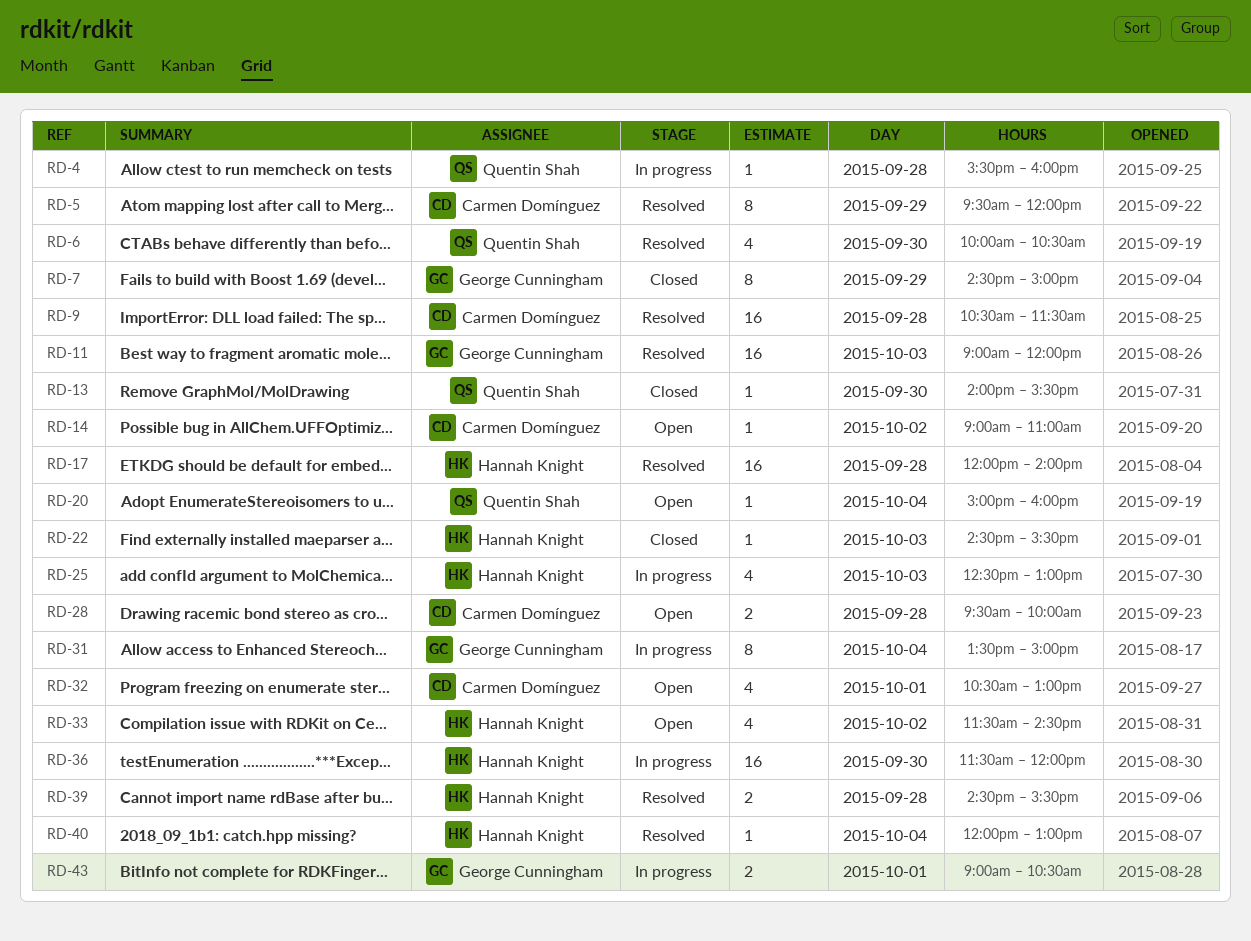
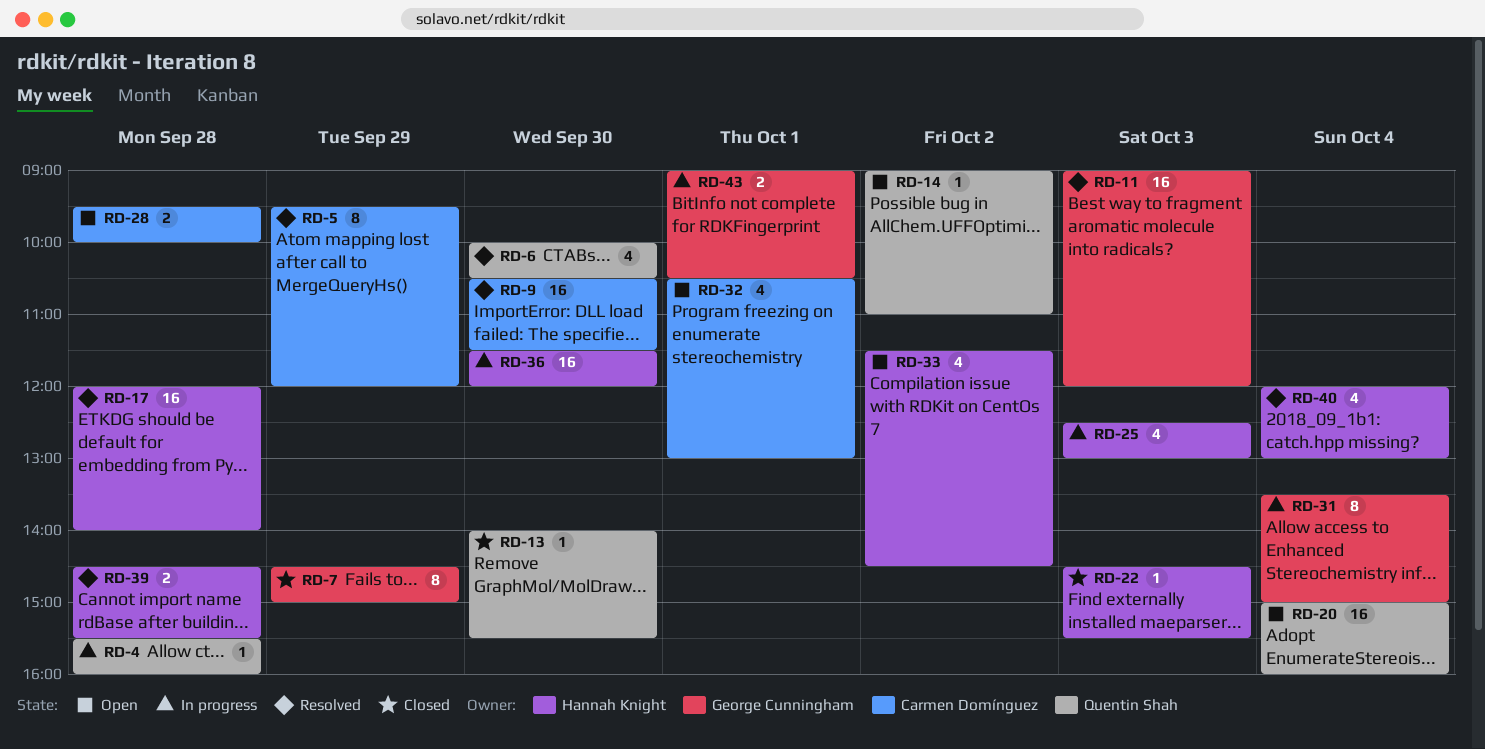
RD-9, day: Sep 28 -> Sep 30
RD-14, owner: Carmen Domínguez -> Quentin Shah
RD-20, estimate: 1 -> 16
RD-40, estimate: 1 -> 4

